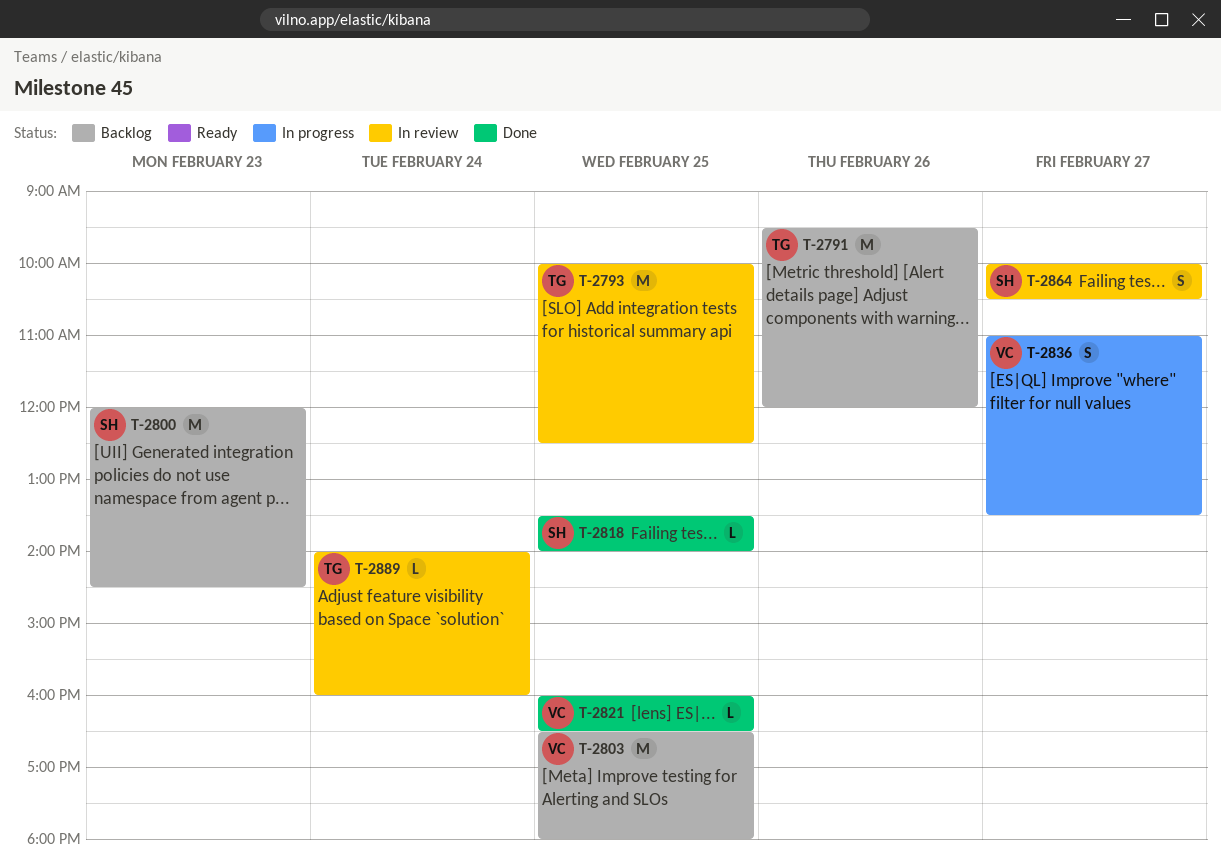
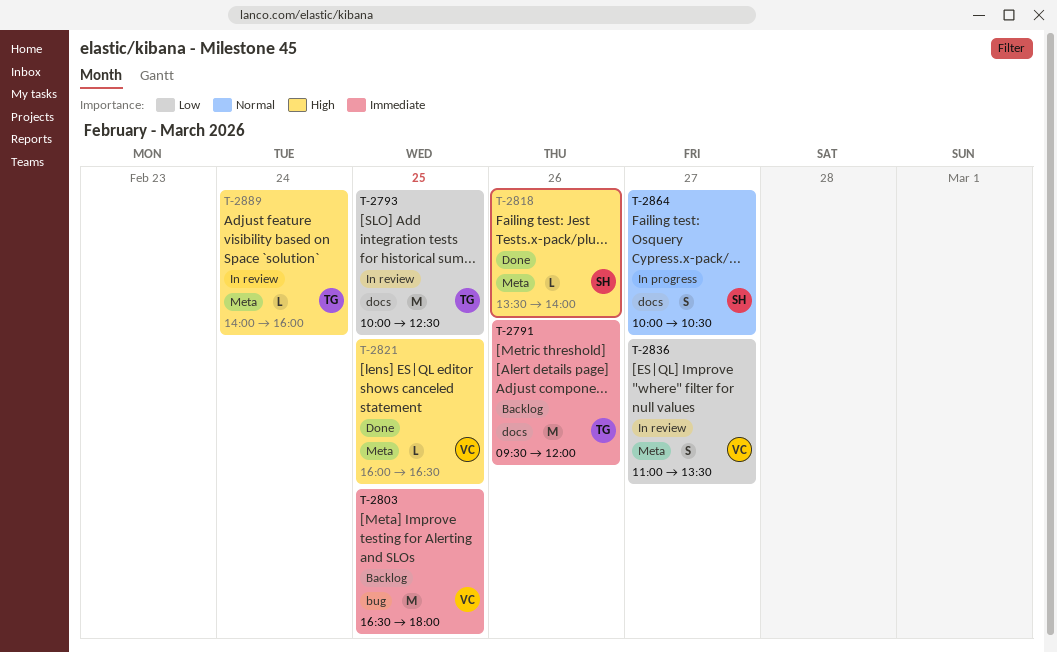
T-2800: present -> none
T-2818, day: Feb 25 -> Feb 26
T-2836, status: In progress -> In review
T-2864, status: In review -> In progress

